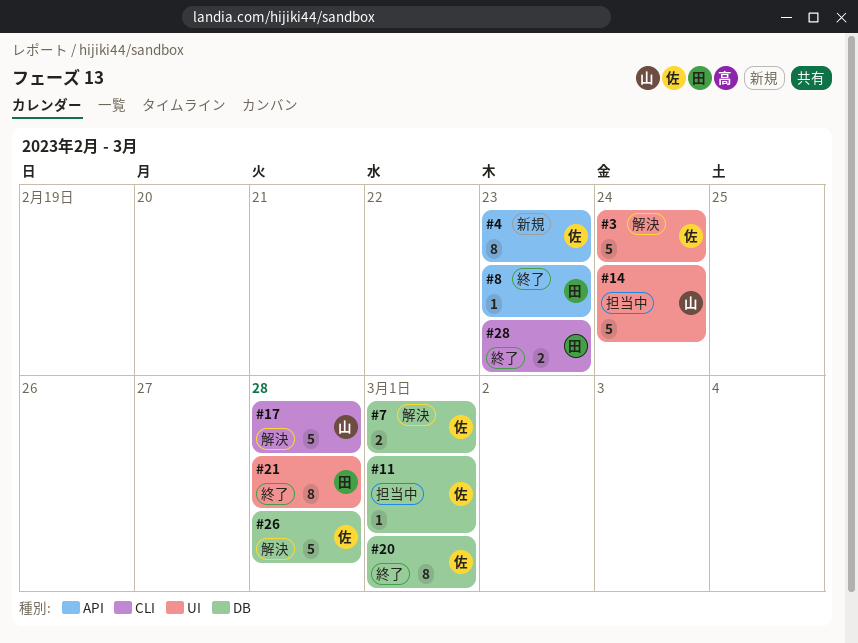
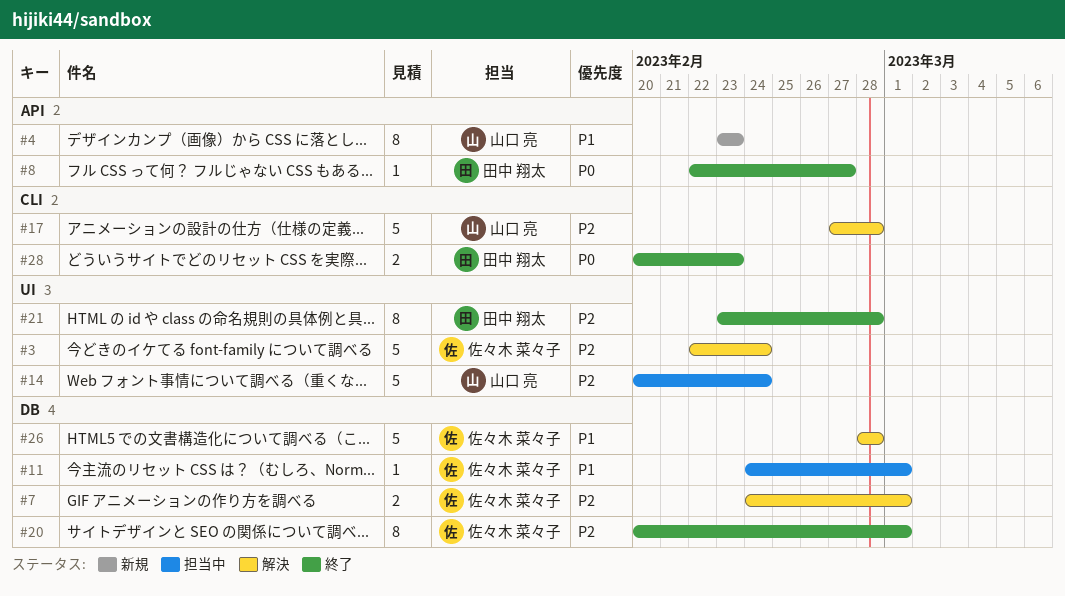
#4, owner: 佐々木 菜々子 -> 山口 亮
#8, due: Feb 23 -> Feb 27

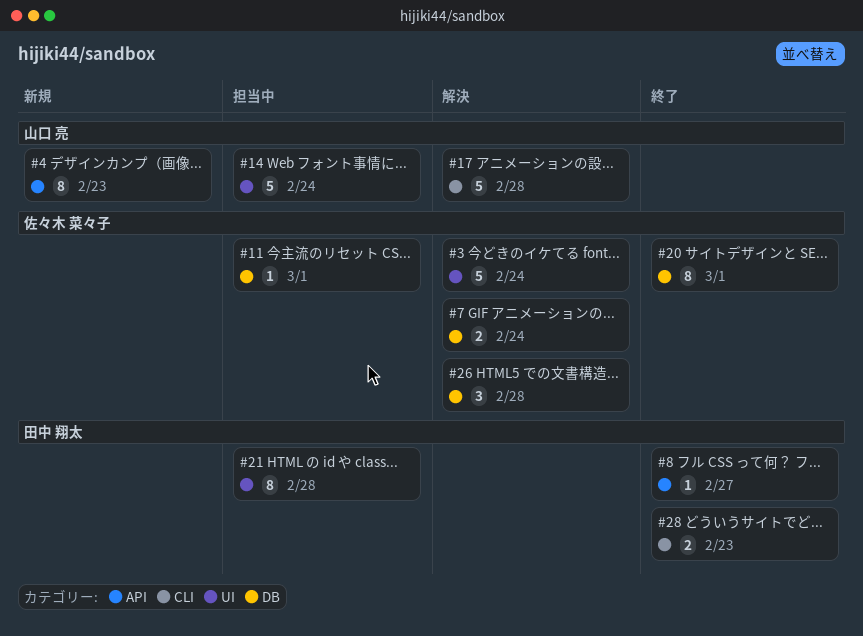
#7, due: Mar 1 -> Feb 24
#21, status: 終了 -> 担当中
#26, estimate: 5 -> 3

